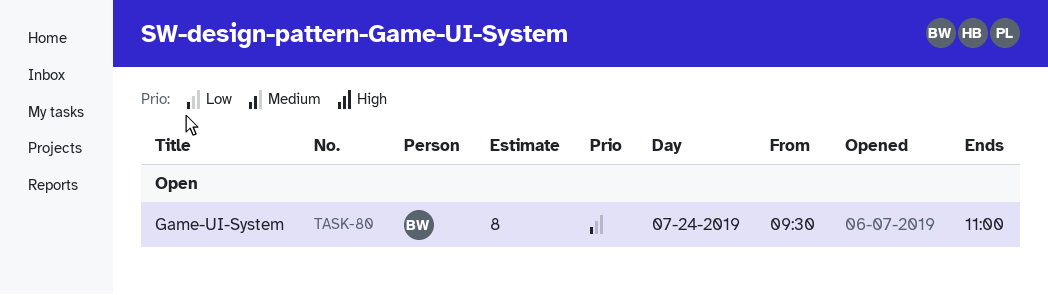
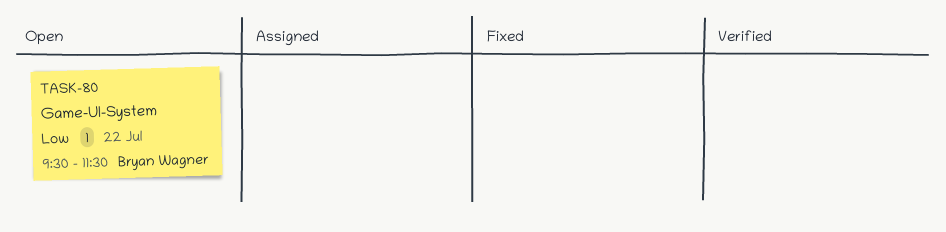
TASK-80, estimate: 8 -> 1
TASK-80, day: Jul 24 -> Jul 22
TASK-80, ends: 11:00 -> 11:30

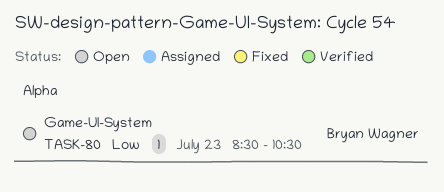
TASK-80, day: Jul 22 -> Jul 23
TASK-80, begins: 09:30 -> 08:30
TASK-80, ends: 11:30 -> 10:30

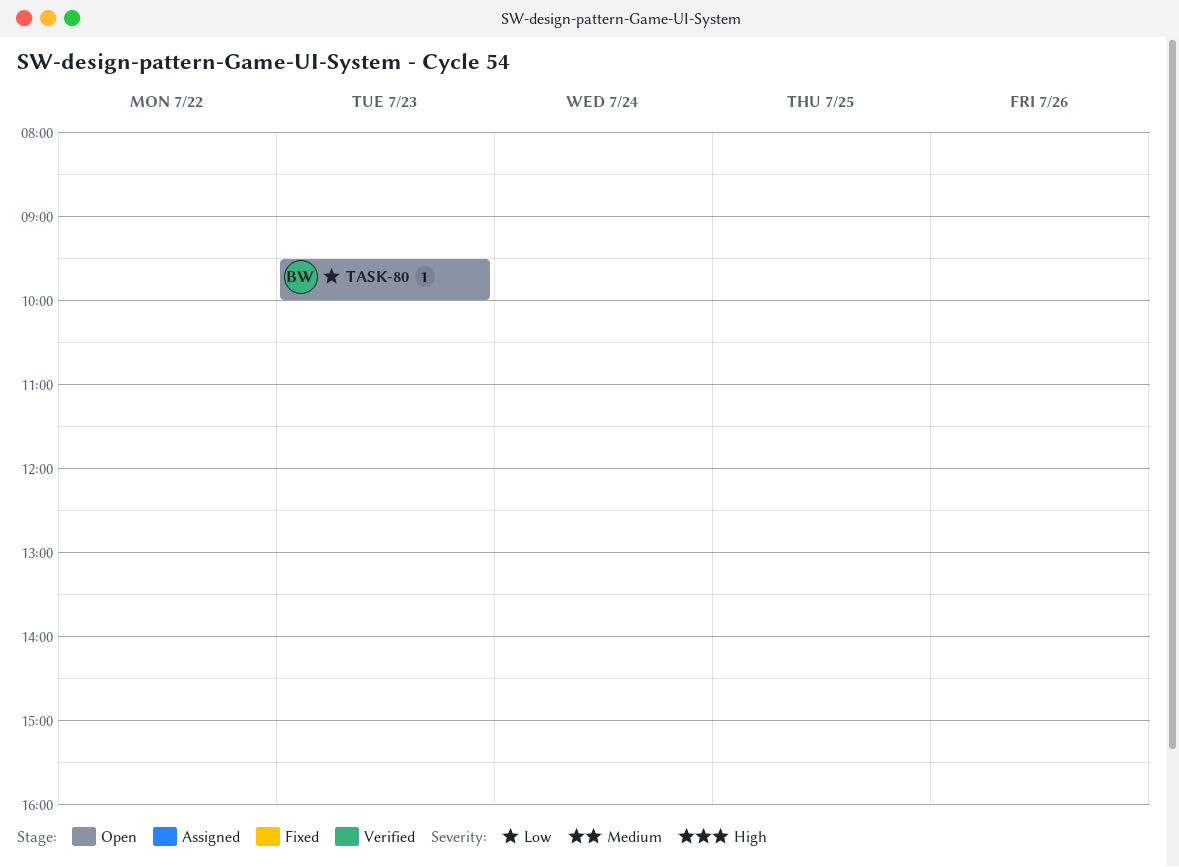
TASK-80, begins: 08:30 -> 09:30
TASK-80, ends: 10:30 -> 10:00

